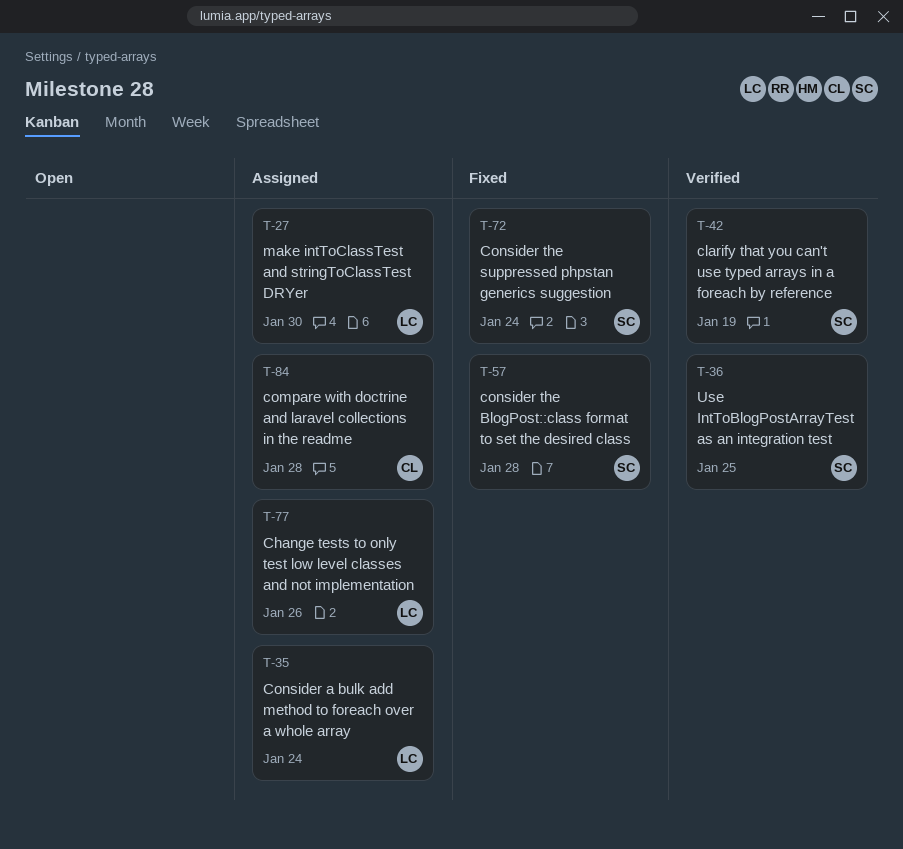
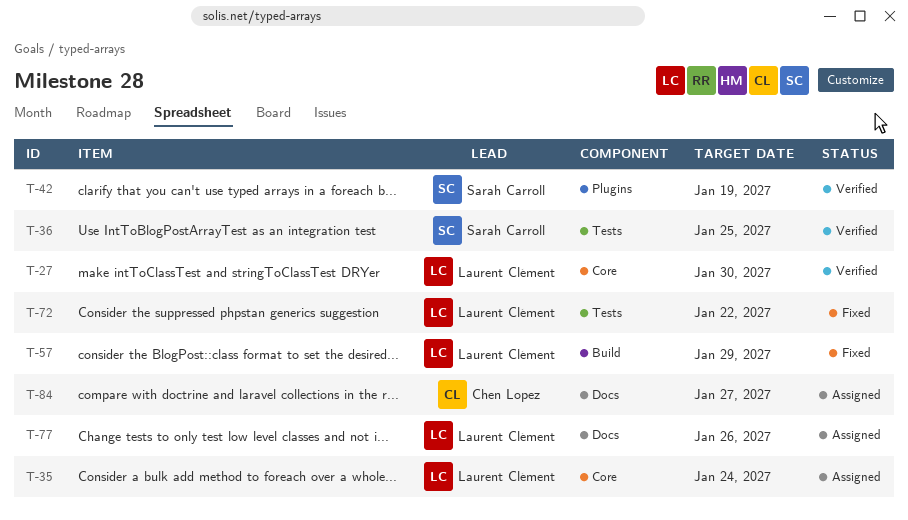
T-27, status: Assigned -> Verified
T-57, owner: Sarah Carroll -> Laurent Clément
T-57, due: Jan 28 -> Jan 29
T-72, owner: Sarah Carroll -> Laurent Clément
T-72, due: Jan 24 -> Jan 22
T-84, due: Jan 28 -> Jan 27

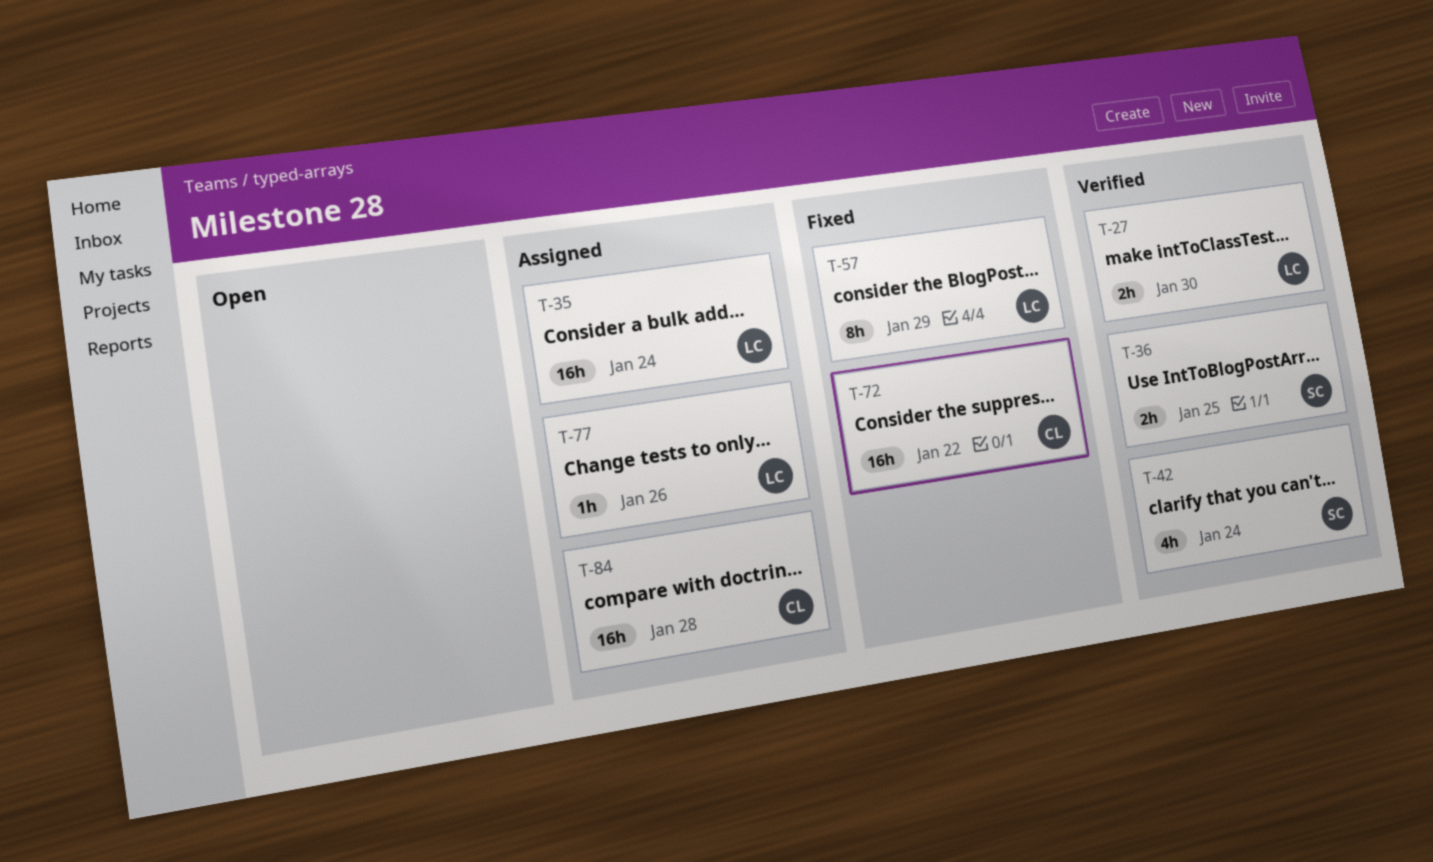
T-42, due: Jan 19 -> Jan 24
T-72, owner: Laurent Clément -> Chen Lopez
T-84, due: Jan 27 -> Jan 28

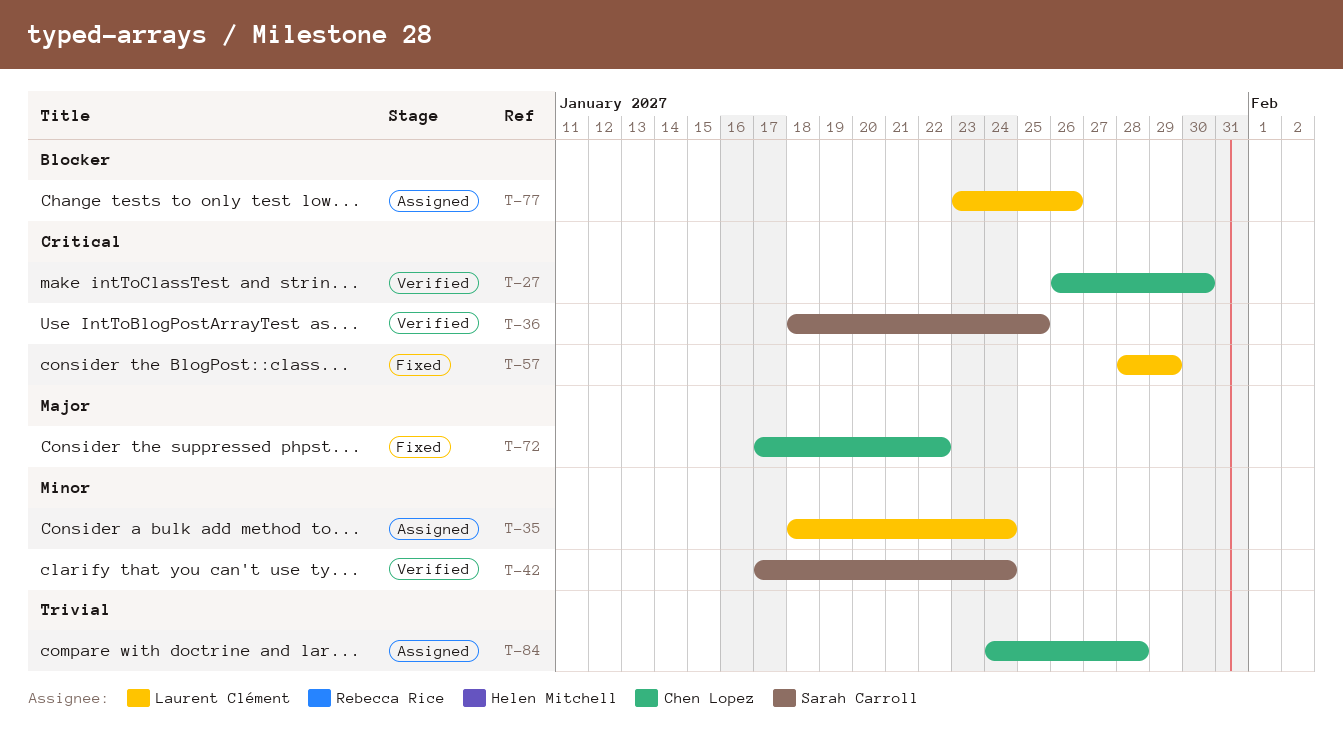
T-27, owner: Laurent Clément -> Chen Lopez

